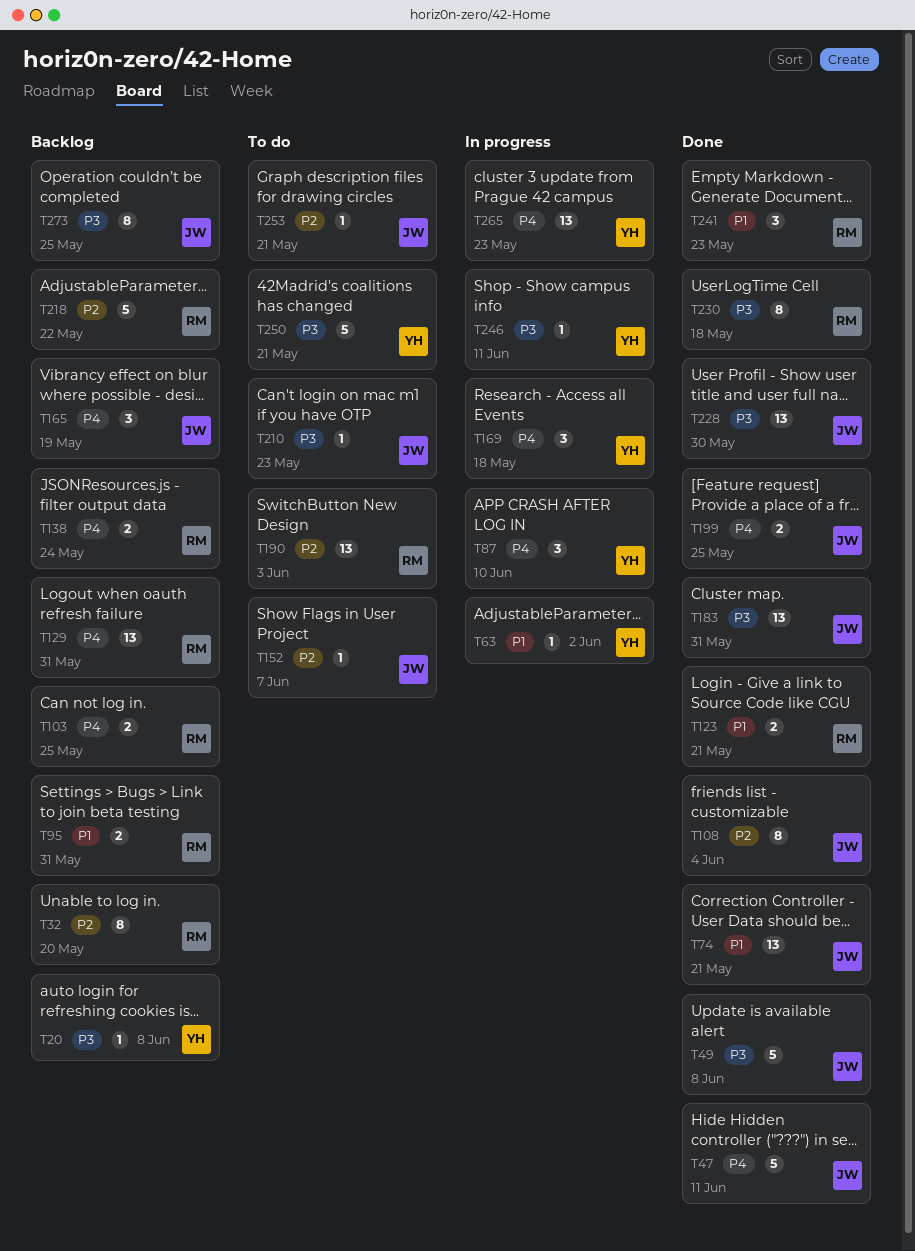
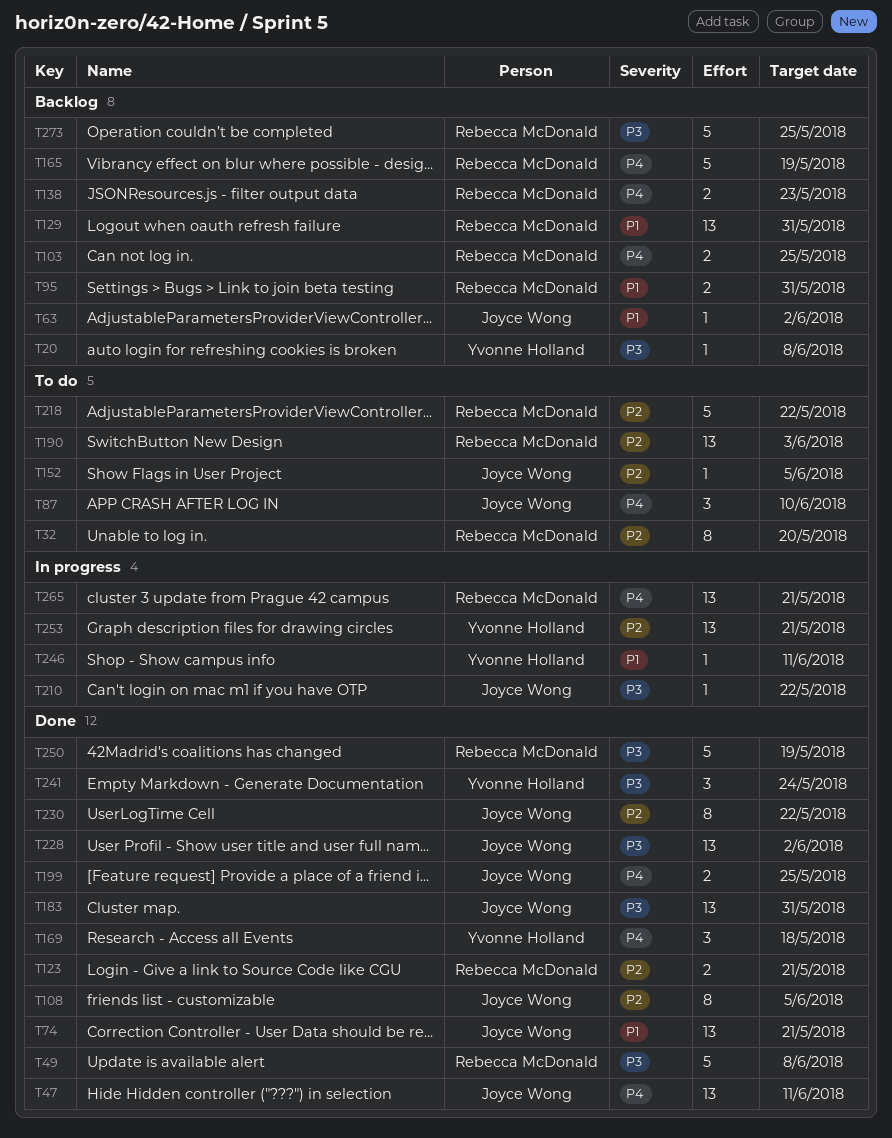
T32, status: Backlog -> To do
T47, estimate: 5 -> 13
T49, owner: Joyce Wong -> Rebecca McDonald
T63, status: In progress -> Backlog
T63, owner: Yvonne Holland -> Joyce Wong
T87, status: In progress -> To do
T87, owner: Yvonne Holland -> Joyce Wong
T108, due: Jun 4 -> Jun 5
T123, priority: P1 -> P2
T129, priority: P4 -> P1
T138, due: May 24 -> May 23
T152, due: Jun 7 -> Jun 5
T165, owner: Joyce Wong -> Rebecca McDonald
T165, estimate: 3 -> 5
T169, status: In progress -> Done
T210, status: To do -> In progress
T210, due: May 23 -> May 22
T218, status: Backlog -> To do
T228, due: May 30 -> Jun 2
T230, owner: Rebecca McDonald -> Joyce Wong
T230, priority: P3 -> P2
T230, due: May 18 -> May 22
T241, owner: Rebecca McDonald -> Yvonne Holland
T241, priority: P1 -> P3
T241, due: May 23 -> May 24
T246, priority: P3 -> P1
T250, status: To do -> Done
T250, owner: Yvonne Holland -> Rebecca McDonald
T250, due: May 21 -> May 19
T253, status: To do -> In progress
T253, owner: Joyce Wong -> Yvonne Holland
T253, estimate: 1 -> 13
T265, owner: Yvonne Holland -> Rebecca McDonald
T265, due: May 23 -> May 21
T273, owner: Joyce Wong -> Rebecca McDonald
T273, estimate: 8 -> 5

